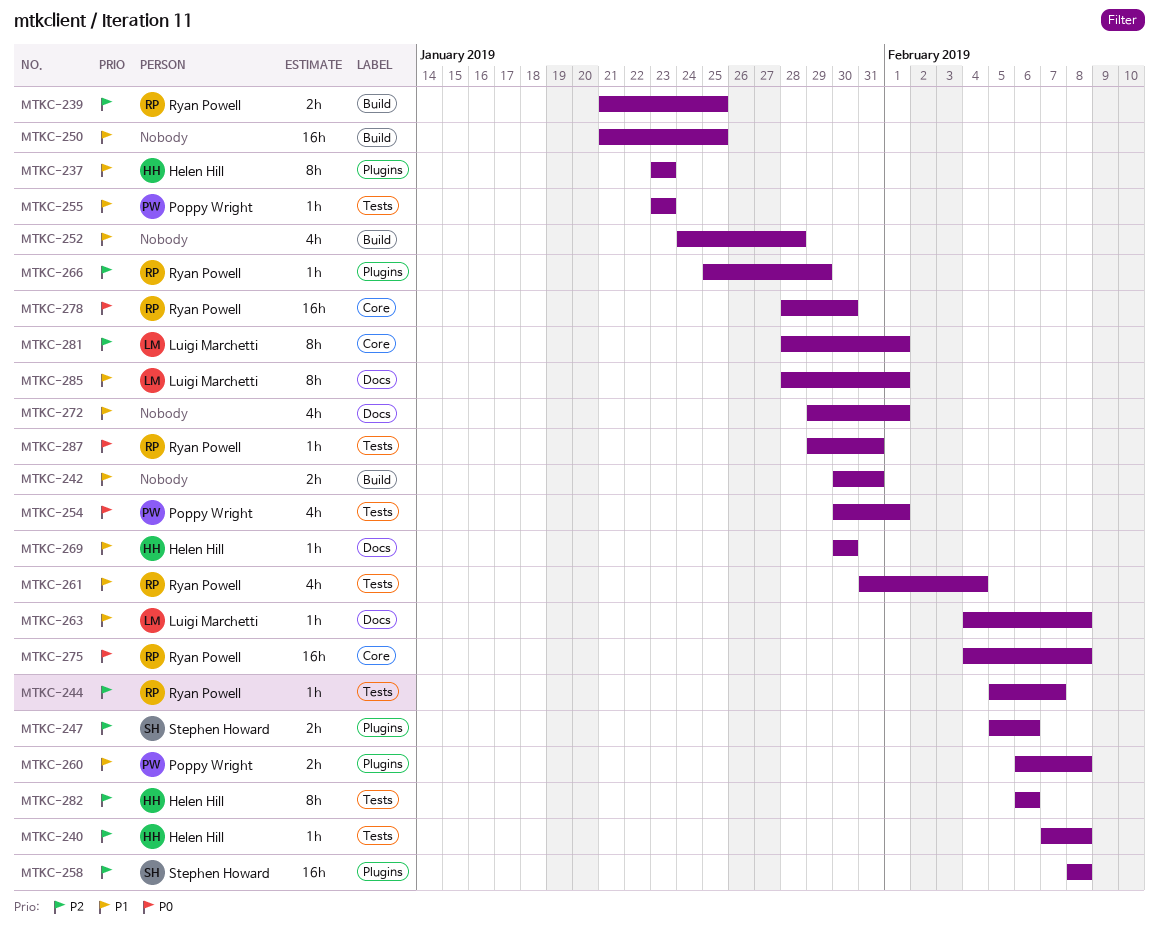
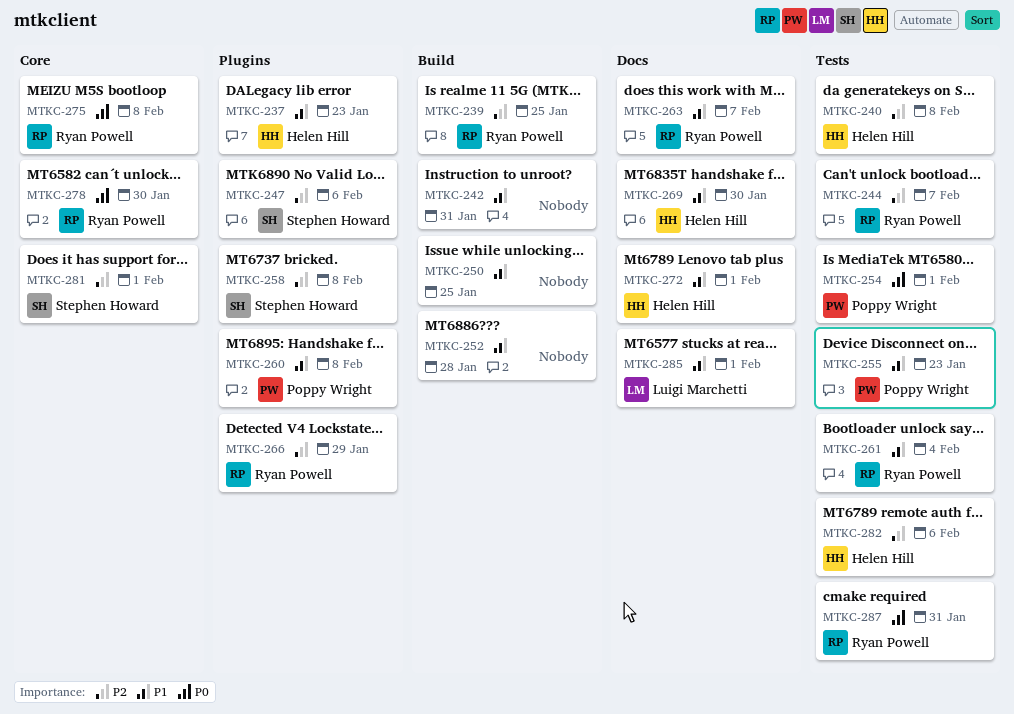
MTKC-263, owner: Luigi Marchetti -> Ryan Powell
MTKC-263, due: Feb 8 -> Feb 7
MTKC-272, owner: none -> Helen Hill
MTKC-281, owner: Luigi Marchetti -> Stephen Howard

